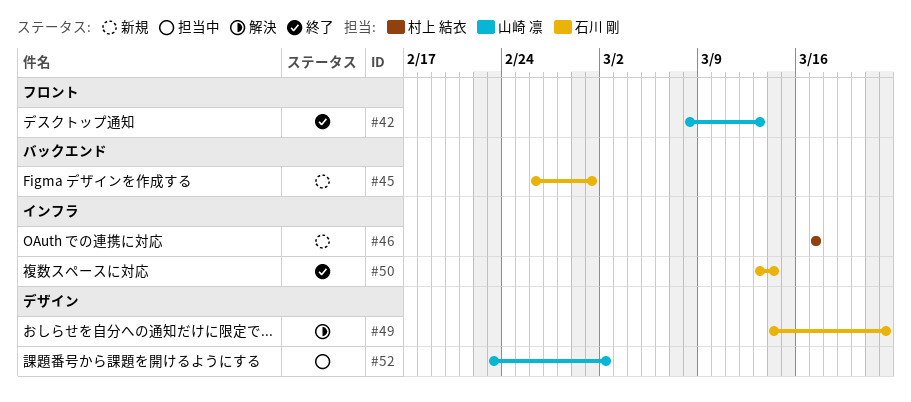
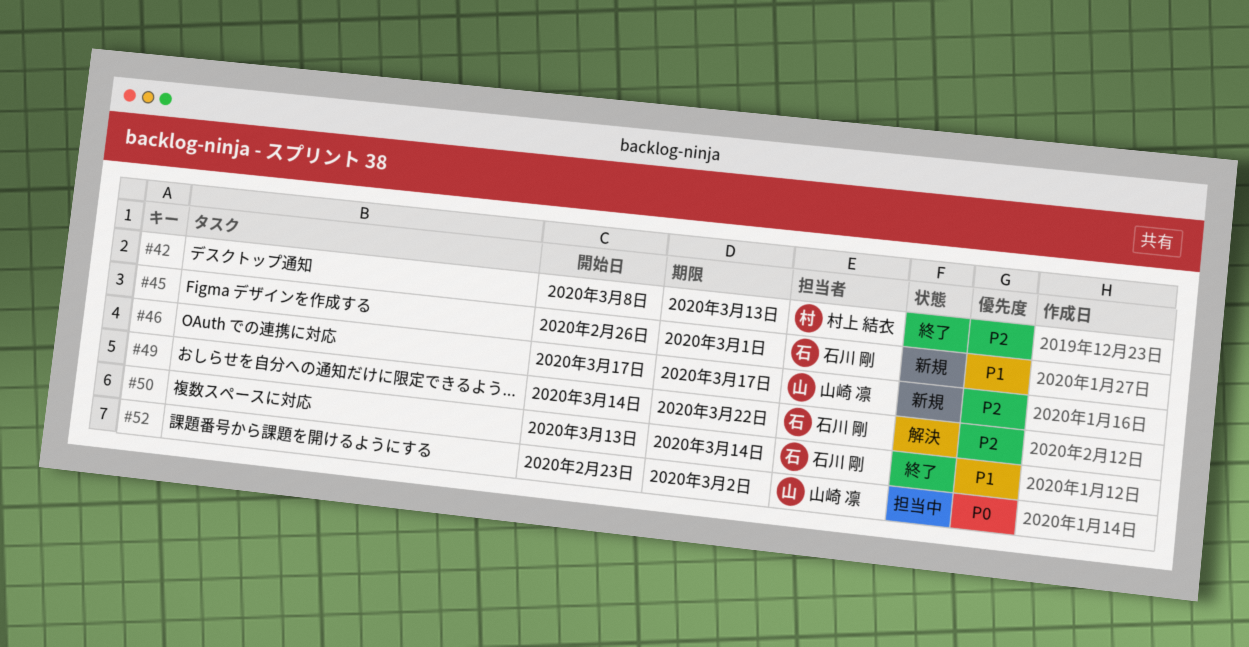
#42, owner: 山崎 凛 -> 村上 結衣
#46, owner: 村上 結衣 -> 山崎 凛

